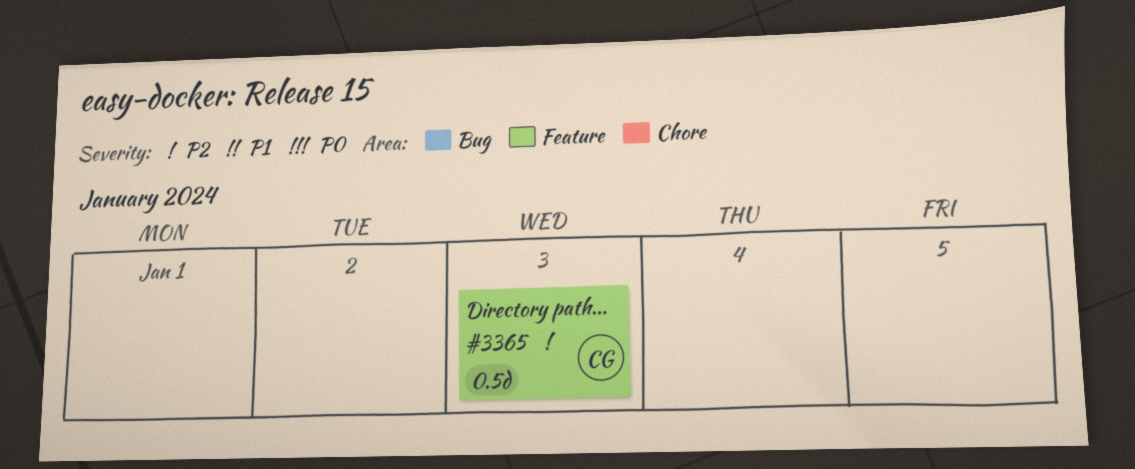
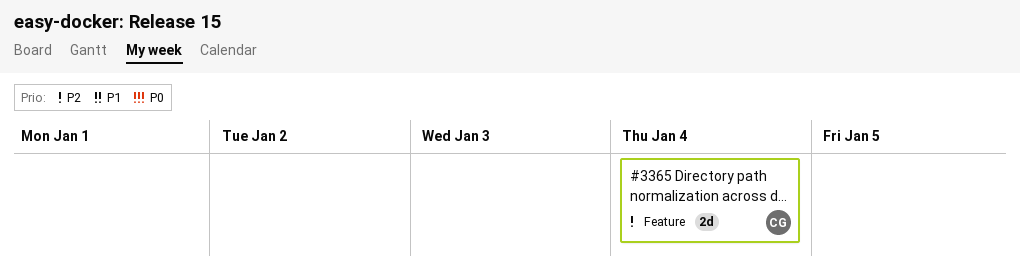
#3365, estimate: 0.5d -> 2d
#3365, due: Jan 3 -> Jan 4

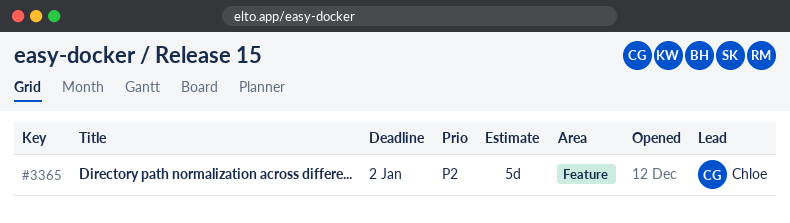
#3365, estimate: 2d -> 5d
#3365, due: Jan 4 -> Jan 2

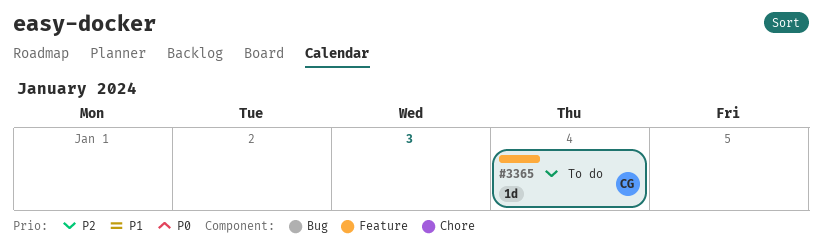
#3365, estimate: 5d -> 1d
#3365, due: Jan 2 -> Jan 4

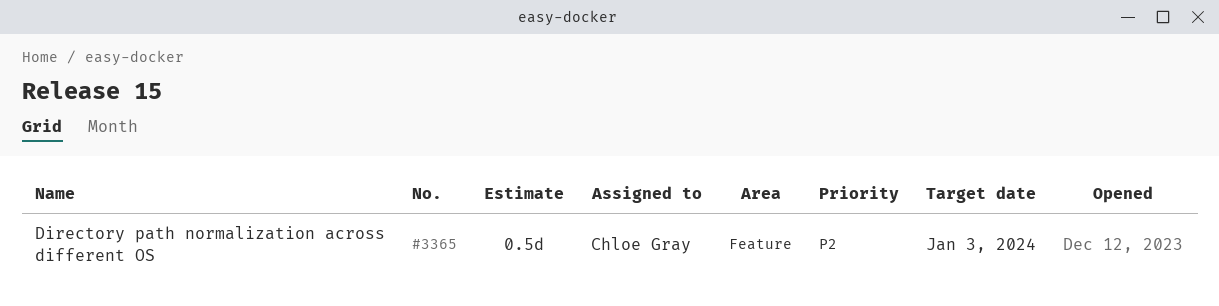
#3365, estimate: 1d -> 0.5d
#3365, due: Jan 4 -> Jan 3

